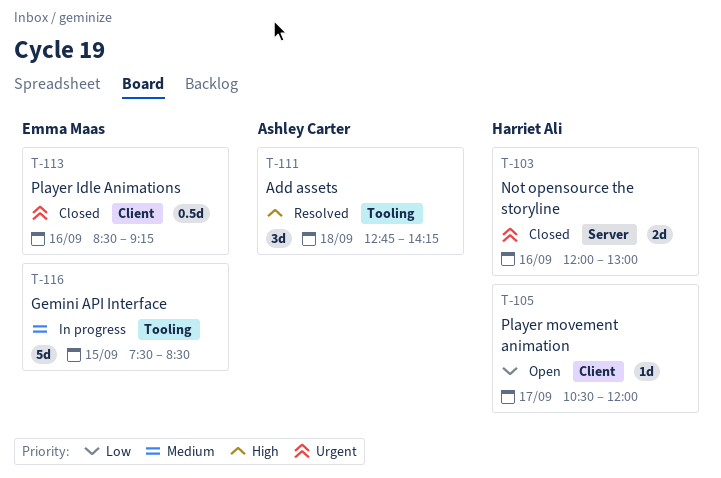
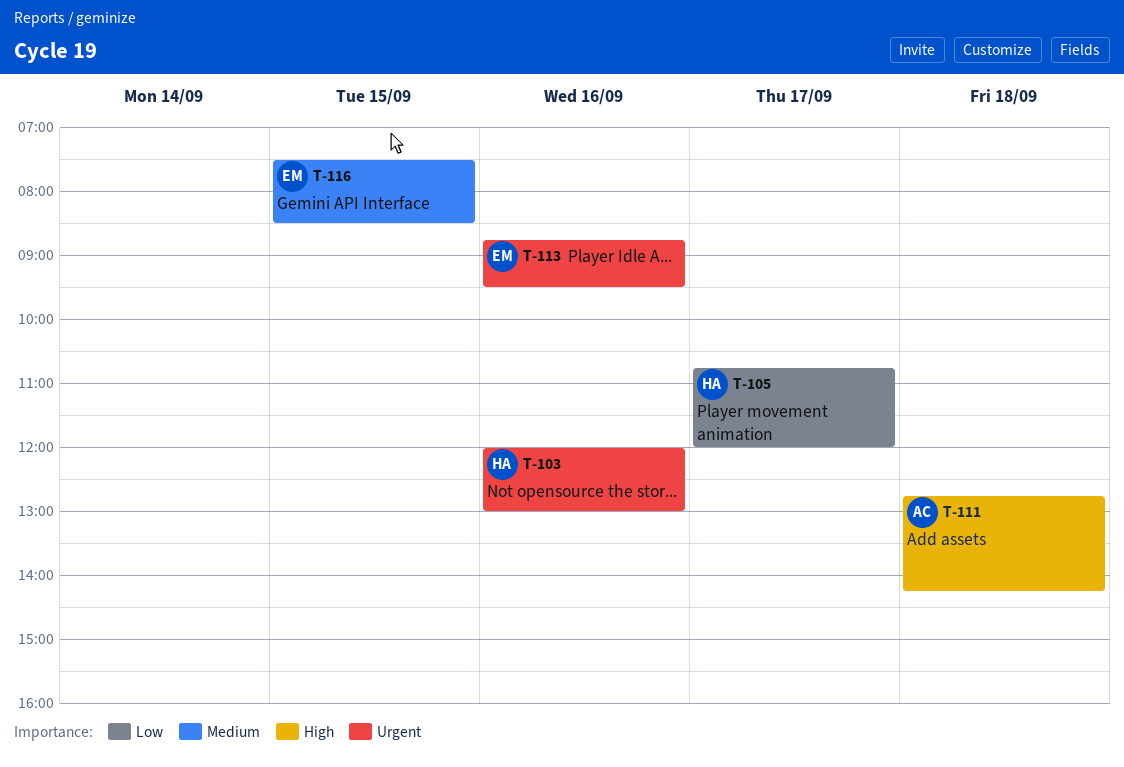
T-105, begins: 10:30 -> 10:45
T-113, begins: 08:30 -> 08:45
T-113, ends: 09:15 -> 09:30

